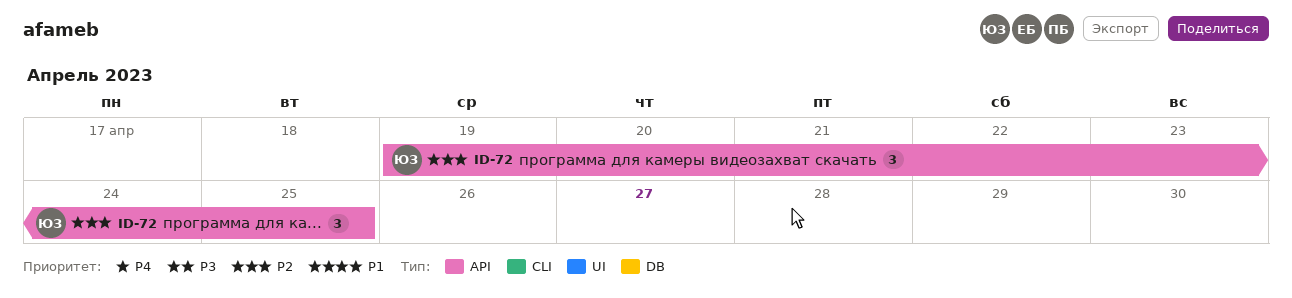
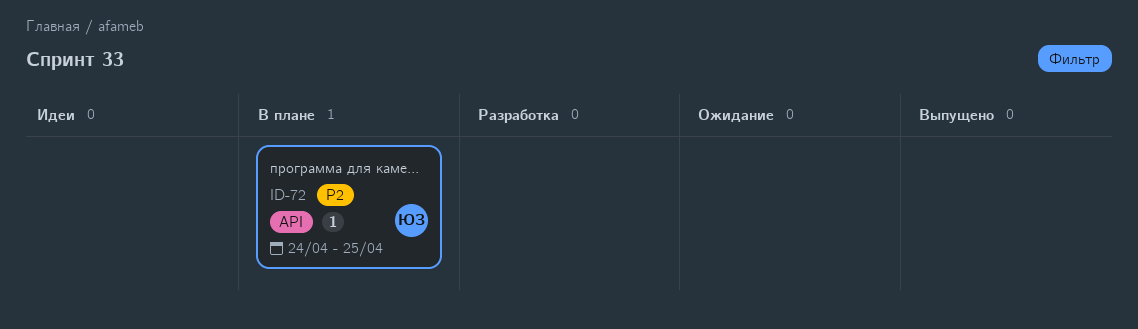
ID-72, estimate: 3 -> 1
ID-72, start: Apr 19 -> Apr 24

